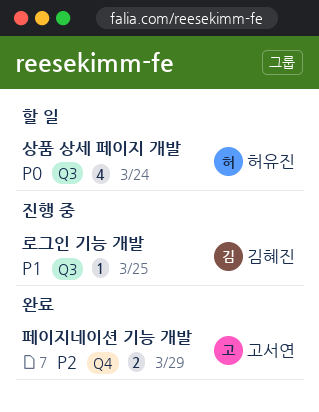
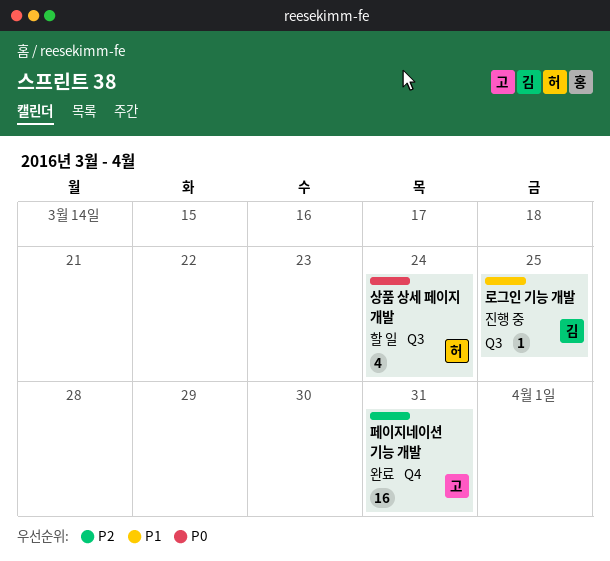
페이지네이션 기능 개발, estimate: 2 -> 16
페이지네이션 기능 개발, due: Mar 29 -> Mar 31

